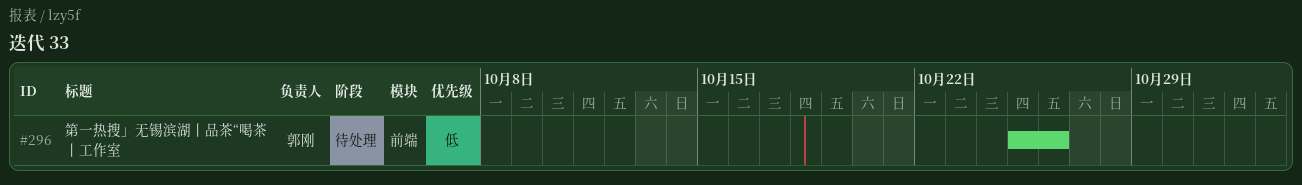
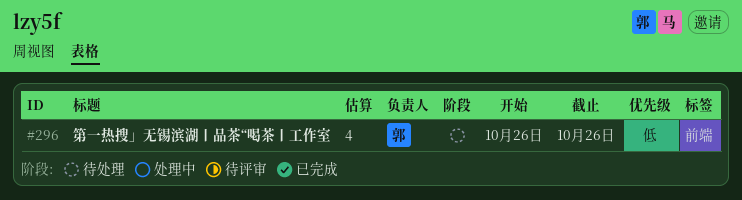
#296, start: Oct 25 -> Oct 26

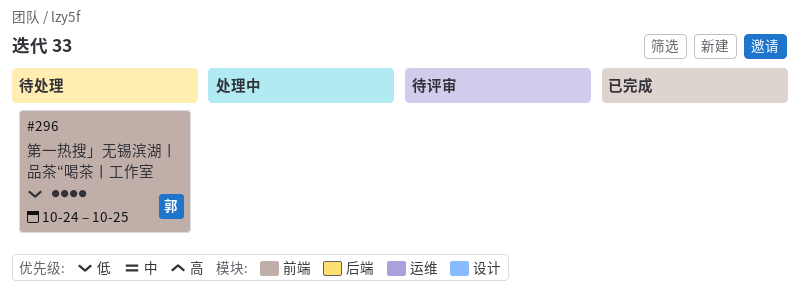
#296, start: Oct 26 -> Oct 24
#296, due: Oct 26 -> Oct 25

